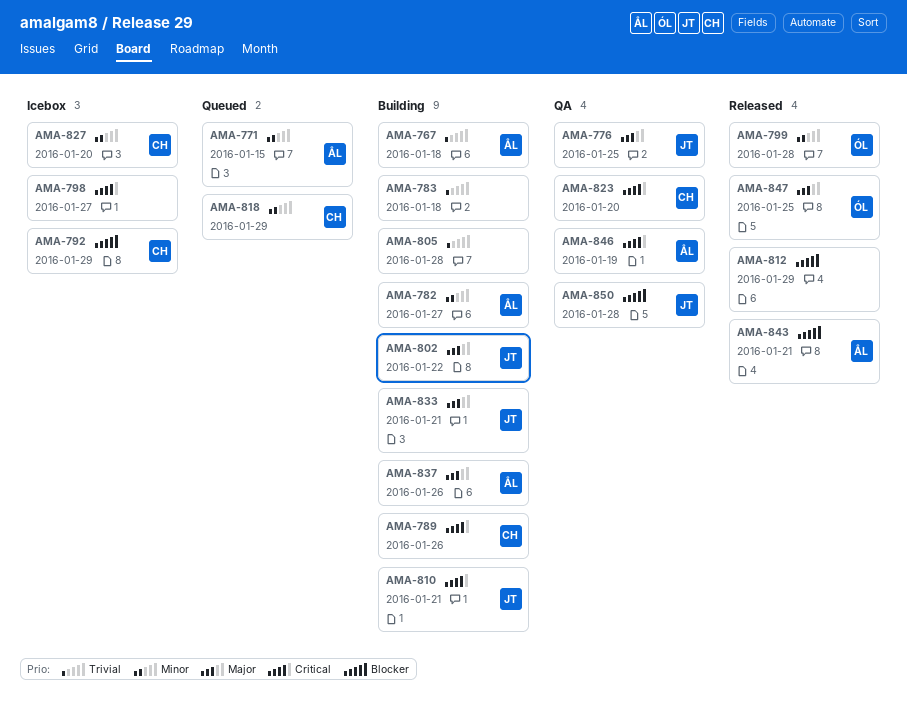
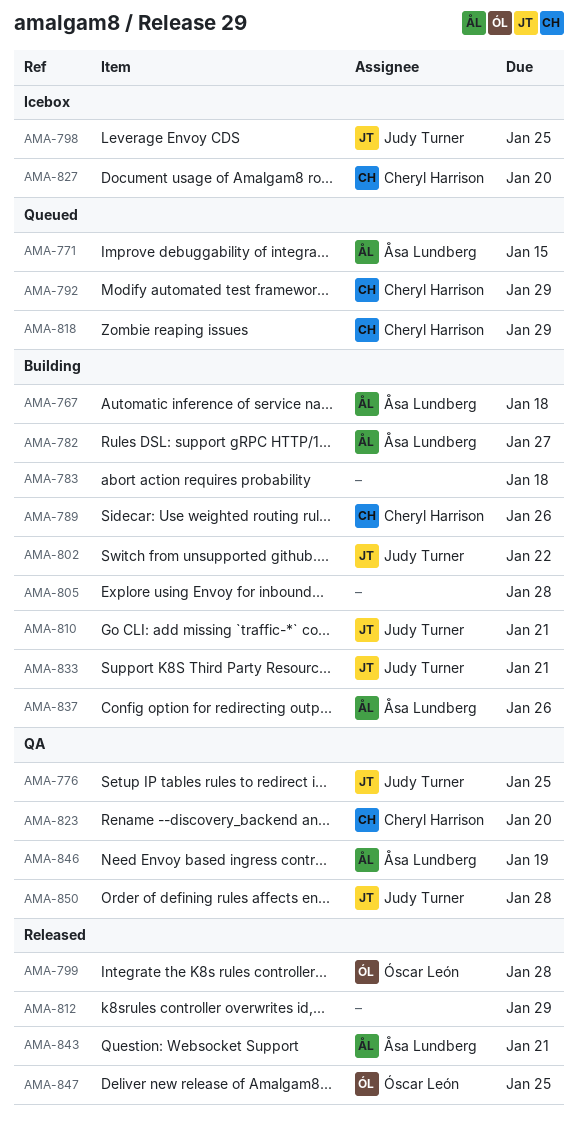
AMA-792, status: Icebox -> Queued
AMA-798, owner: none -> Judy Turner
AMA-798, due: Jan 27 -> Jan 25

